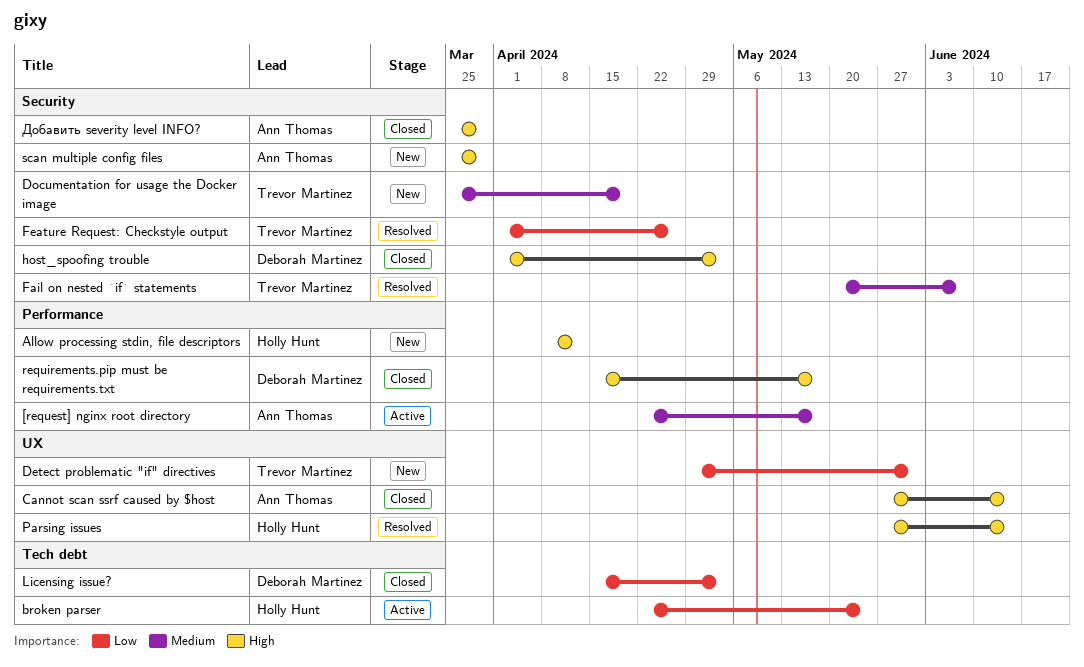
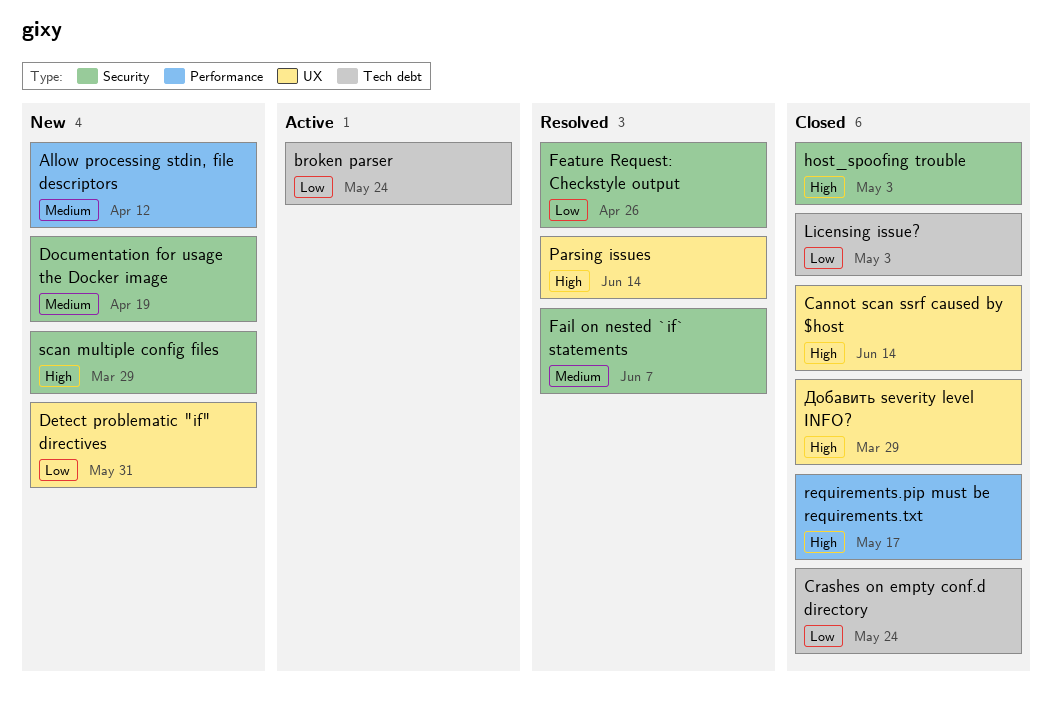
[request] nginx root directory: present -> none
Allow processing stdin, file descriptors, priority: High -> Medium
Crashes on empty conf.d directory: none -> present
Добавить severity level INFO?, label: Security -> UX

